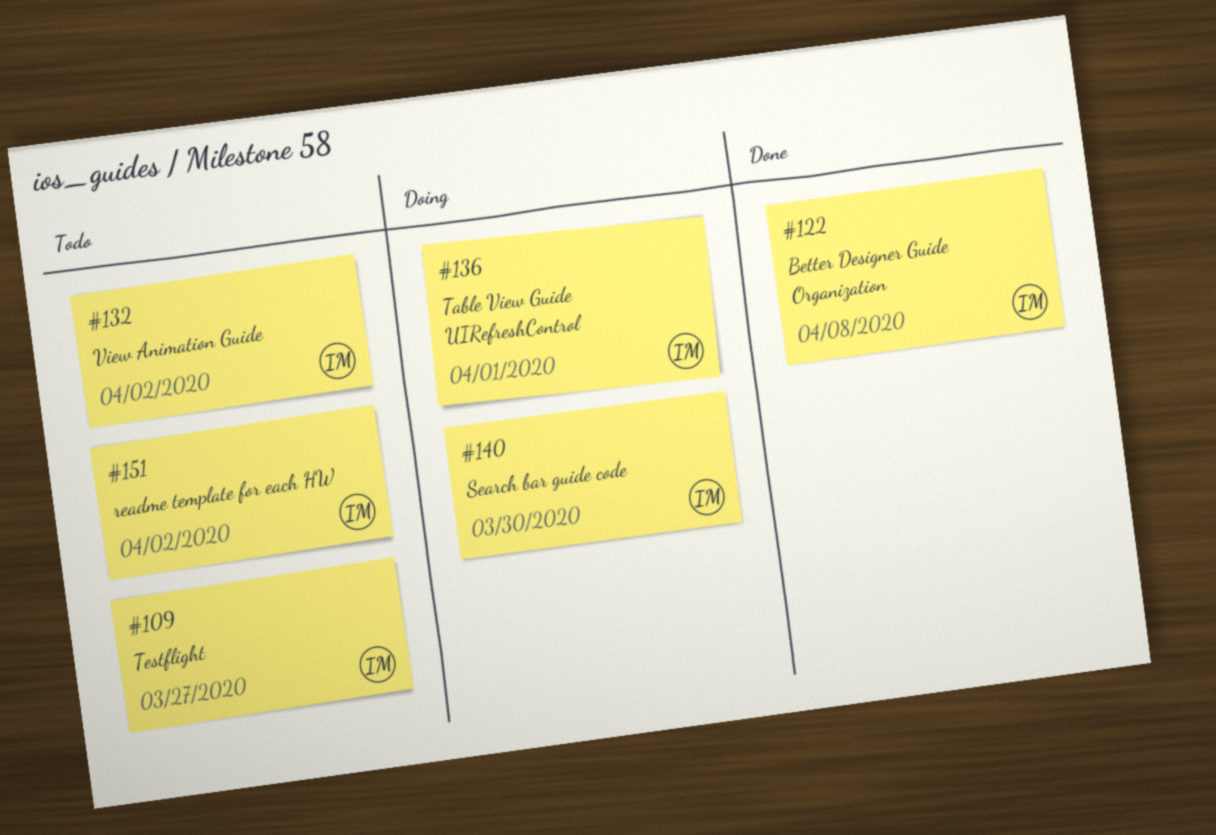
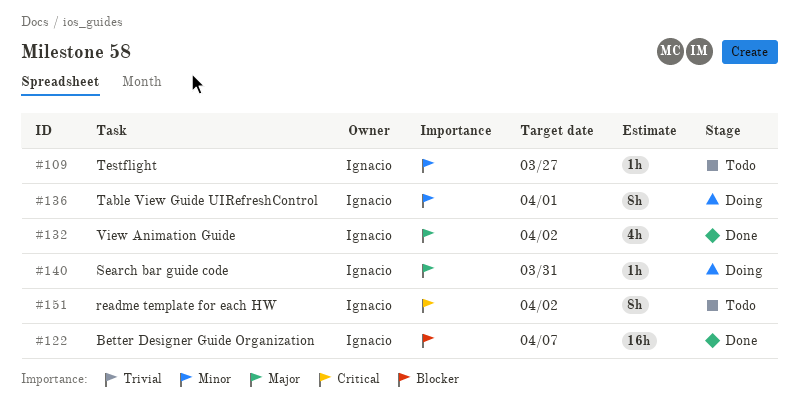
#122, due: Apr 8 -> Apr 7
#132, status: Todo -> Done
#140, due: Mar 30 -> Mar 31

